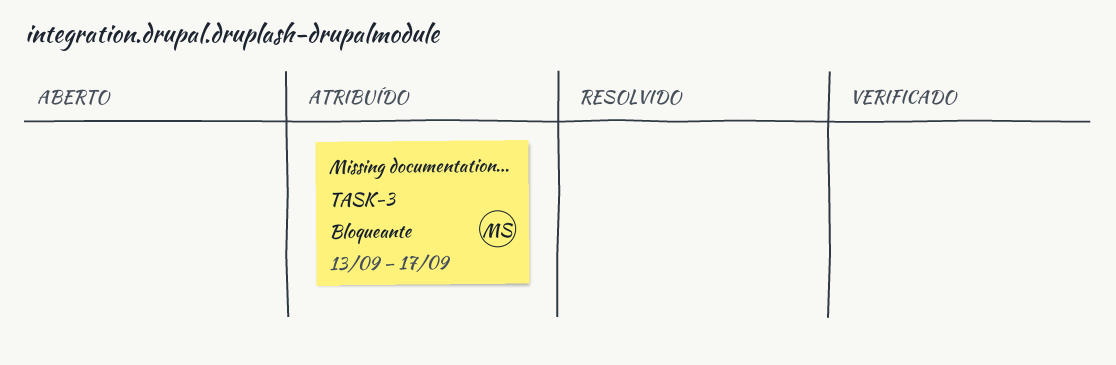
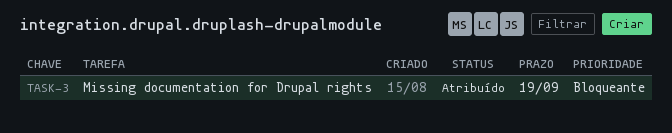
TASK-3, due: Sep 17 -> Sep 19

